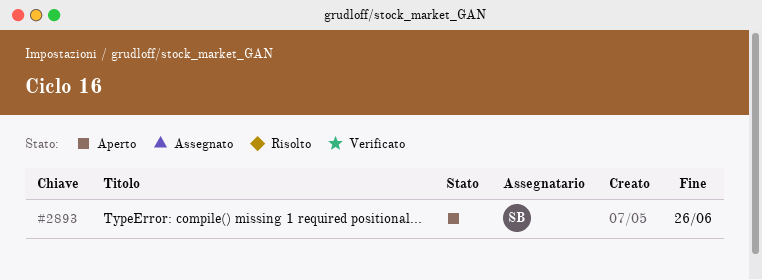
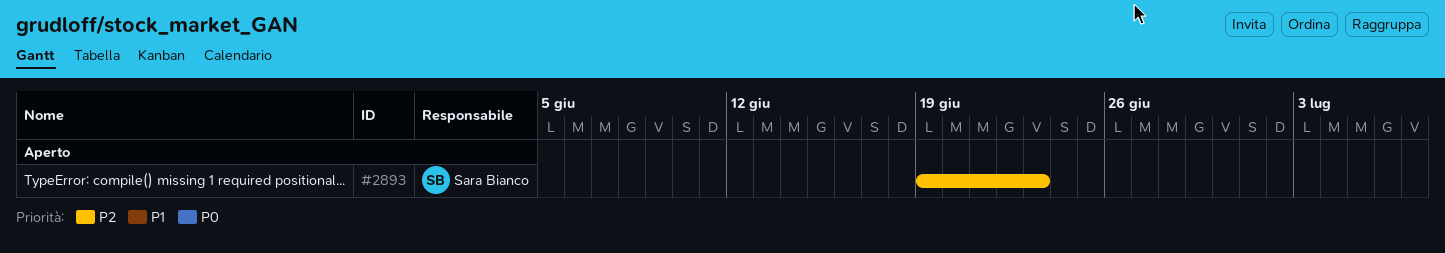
#2893, due: Jun 26 -> Jun 23

